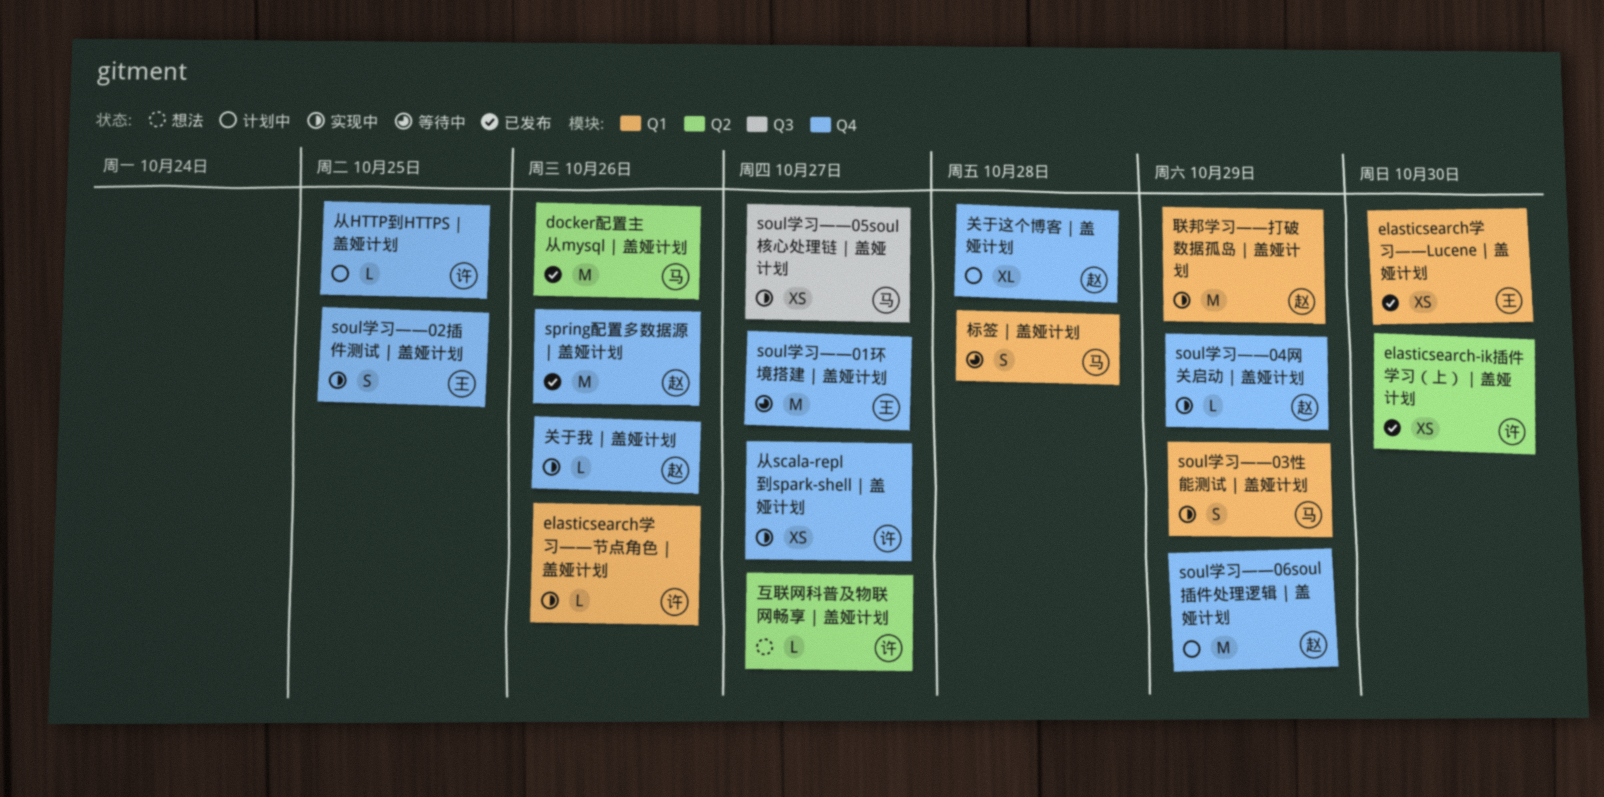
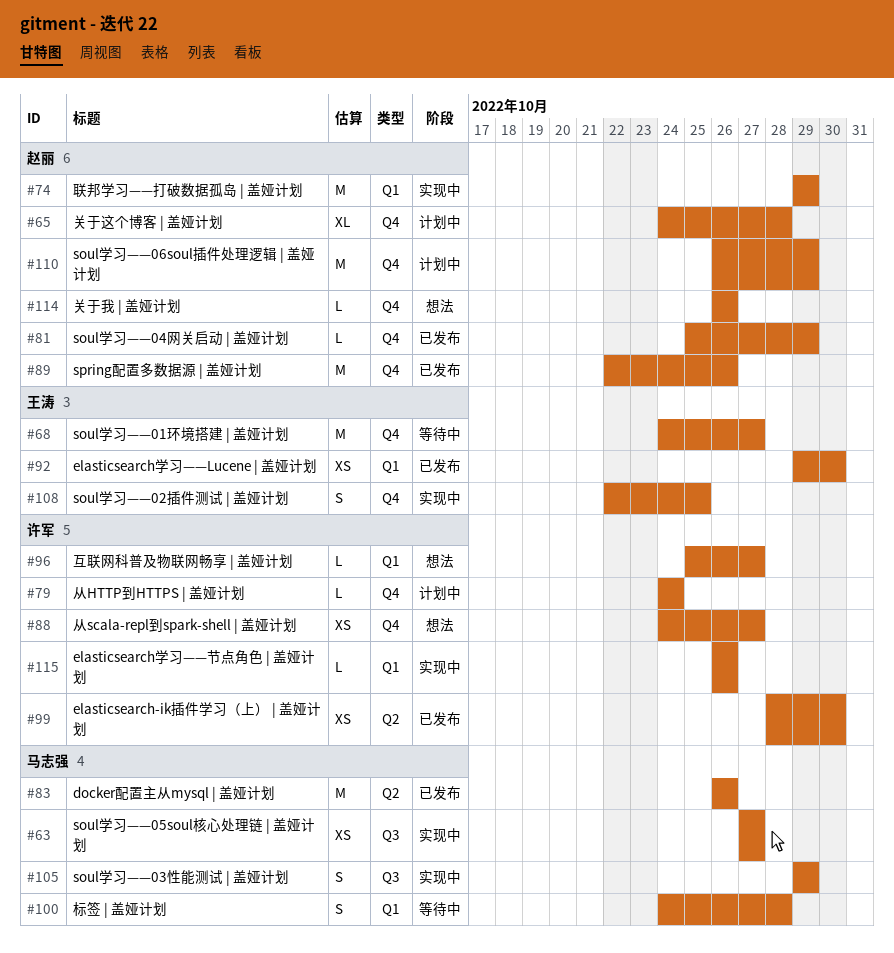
soul学习——03性能测试 | 盖娅计划, label: Q1 -> Q3
soul学习——04网关启动 | 盖娅计划, status: 实现中 -> 已发布
互联网科普及物联网畅享 | 盖娅计划, label: Q2 -> Q1
从HTTP到HTTPS | 盖娅计划, due: Oct 25 -> Oct 24
从scala-repl到spark-shell | 盖娅计划, status: 实现中 -> 想法
关于我 | 盖娅计划, status: 实现中 -> 想法

